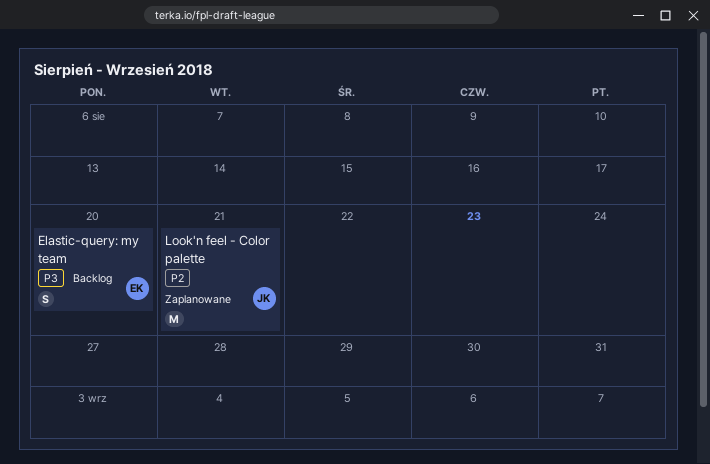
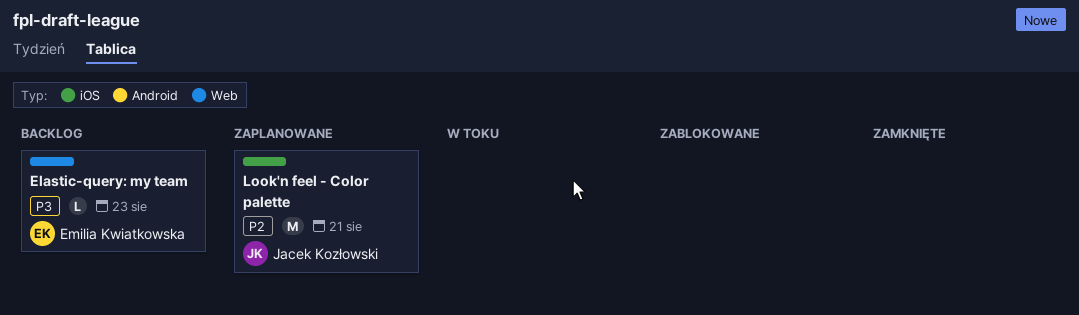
Elastic-query: my team, estimate: S -> L
Elastic-query: my team, due: Aug 20 -> Aug 23

